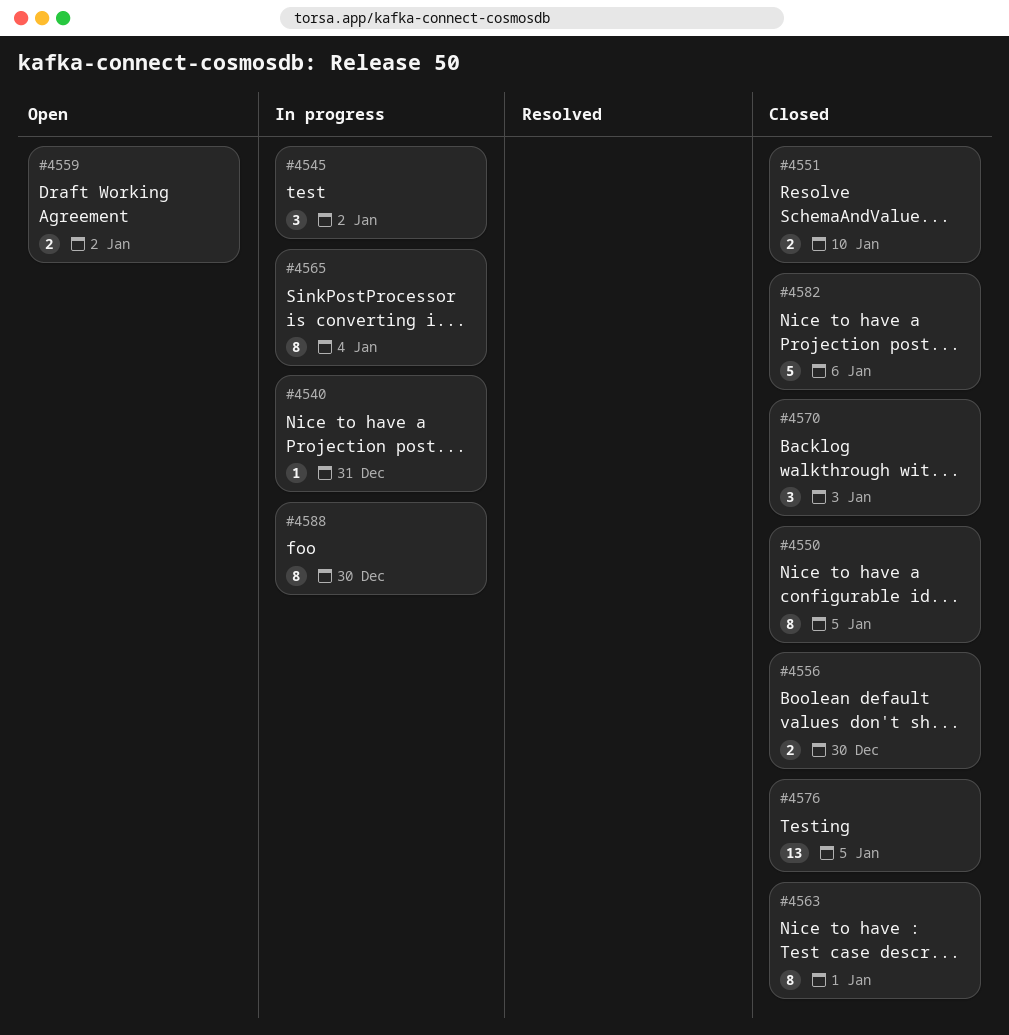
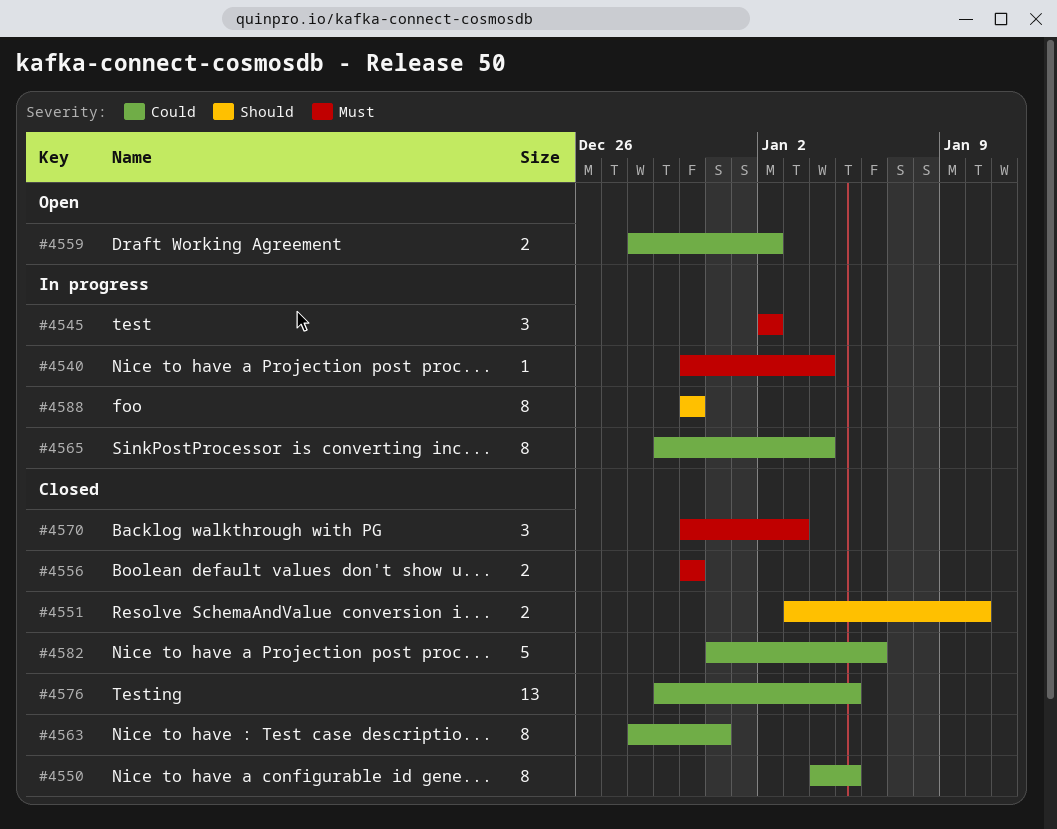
#4540, due: Dec 31 -> Jan 4
#4563, due: Jan 1 -> Dec 31

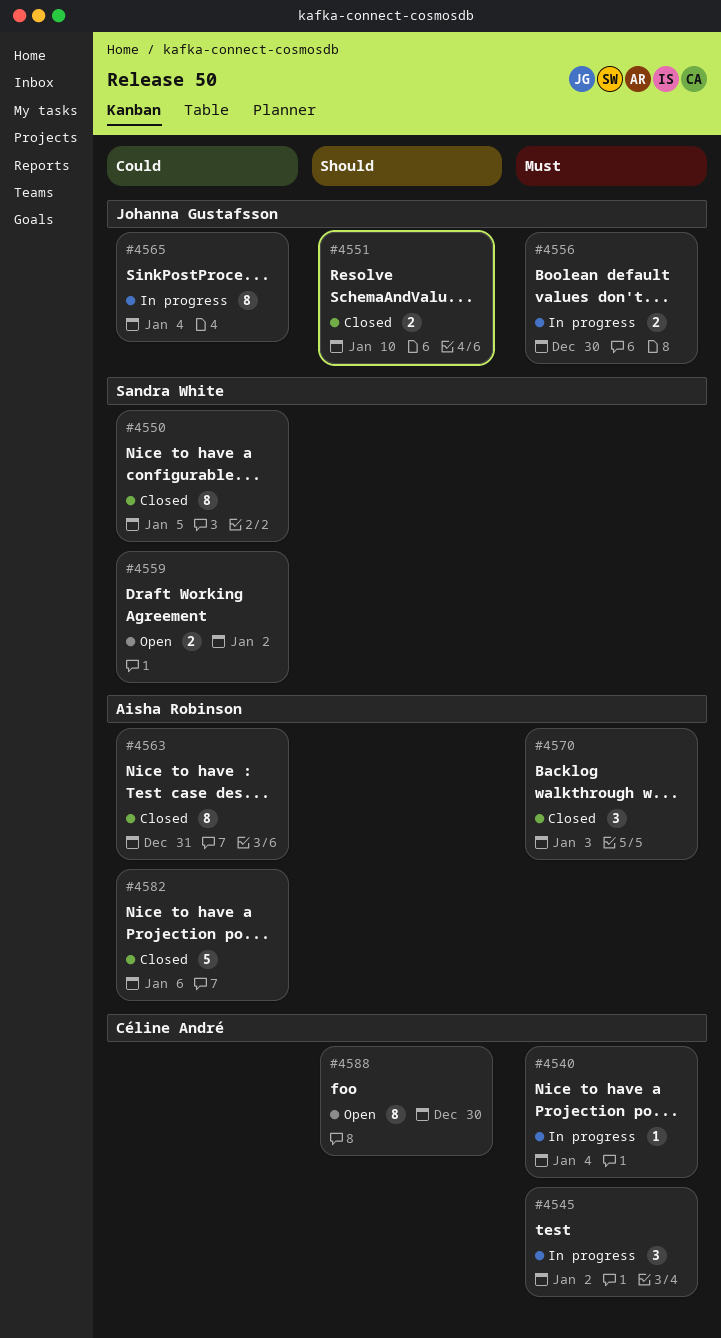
#4556, status: Closed -> In progress
#4576: present -> none
#4588, status: In progress -> Open

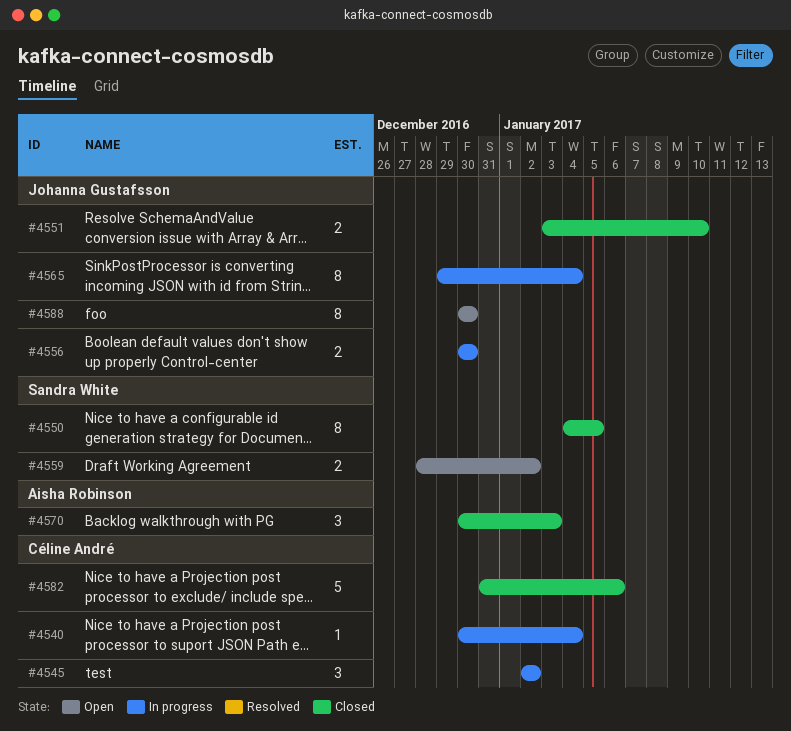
#4563: present -> none
#4582, owner: Aisha Robinson -> Céline André
#4588, owner: Céline André -> Johanna Gustafsson

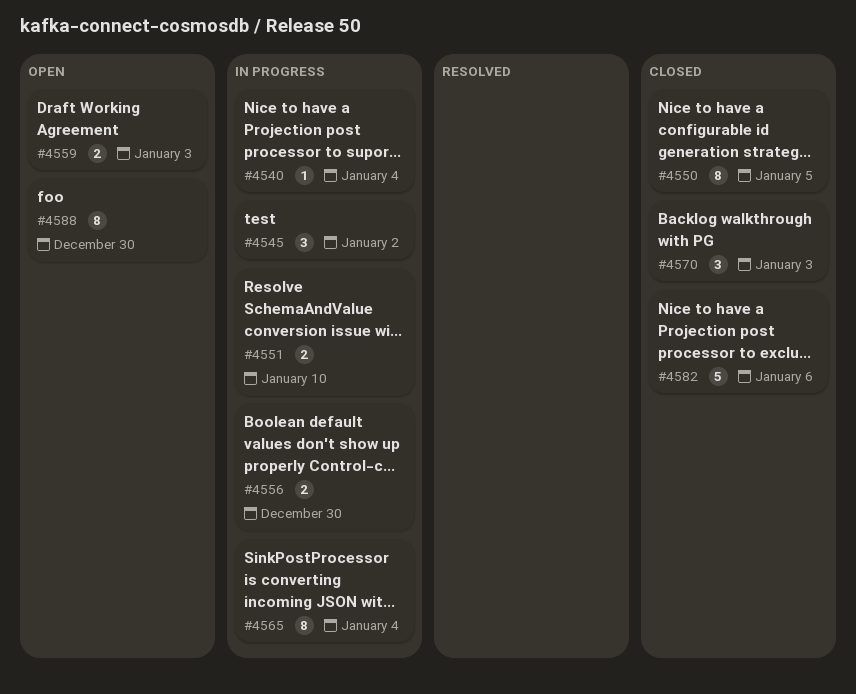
#4551, status: Closed -> In progress
#4559, due: Jan 2 -> Jan 3

